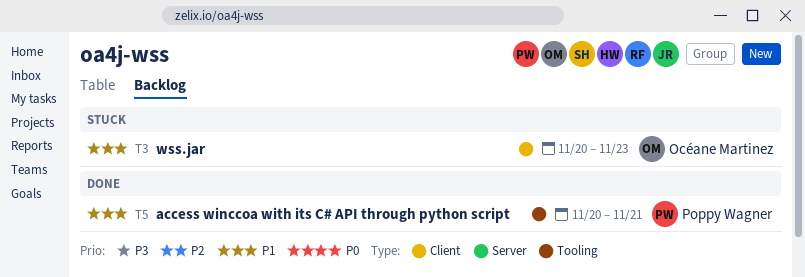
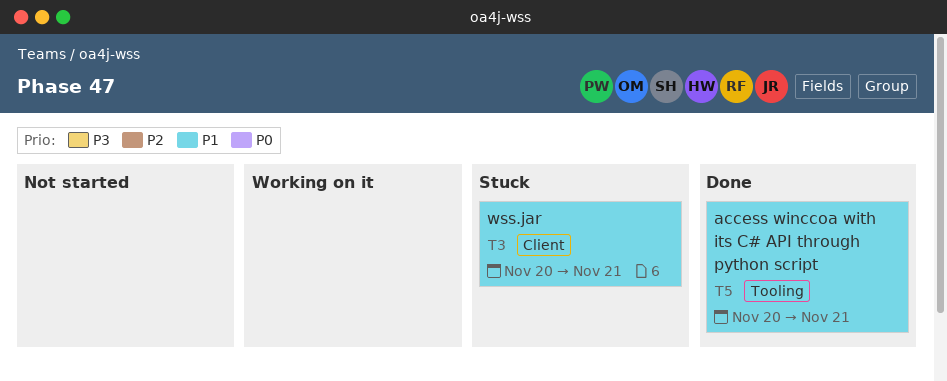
T3, due: Nov 23 -> Nov 21

